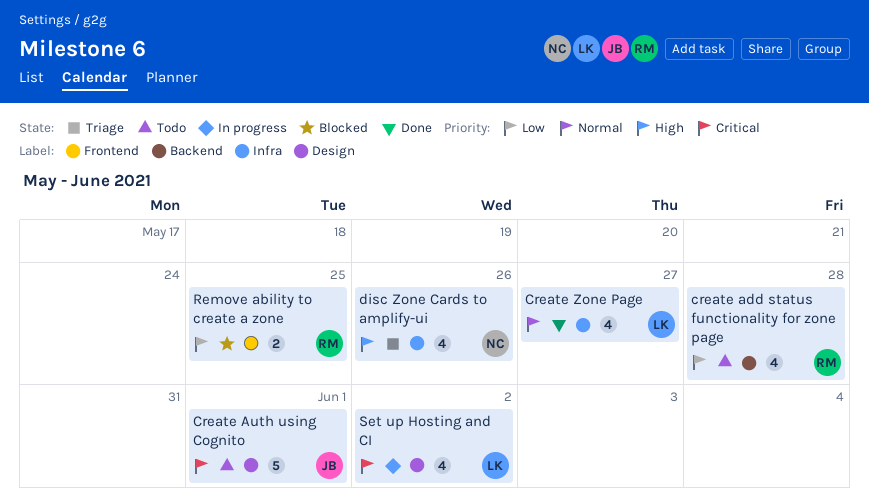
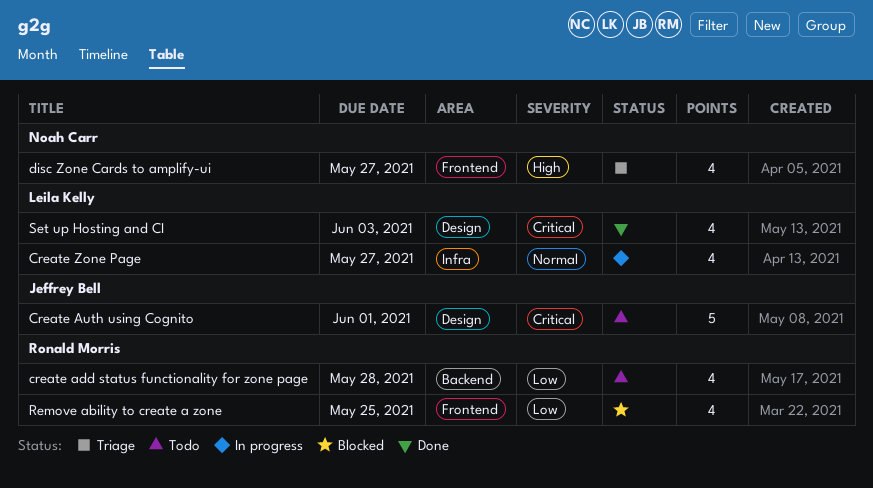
Create Zone Page, status: Done -> In progress
disc Zone Cards to amplify-ui, label: Infra -> Frontend
disc Zone Cards to amplify-ui, due: May 26 -> May 27
Remove ability to create a zone, estimate: 2 -> 4
Set up Hosting and CI, status: In progress -> Done
Set up Hosting and CI, due: Jun 2 -> Jun 3

